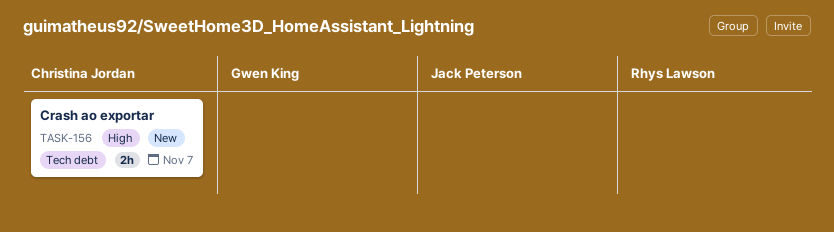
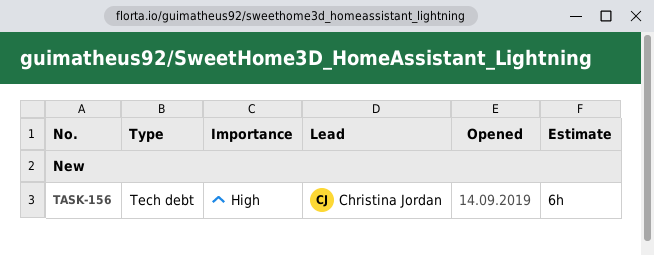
TASK-156, estimate: 2h -> 6h

